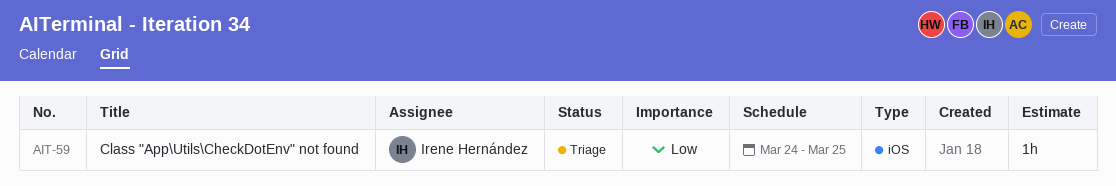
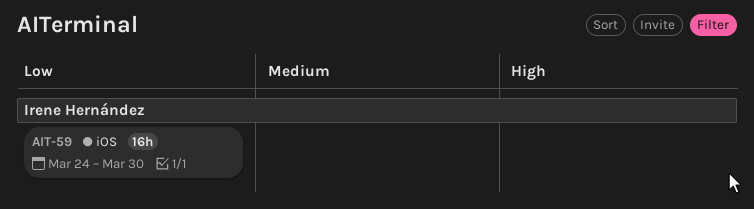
AIT-59, estimate: 1h -> 16h
AIT-59, due: Mar 25 -> Mar 30

